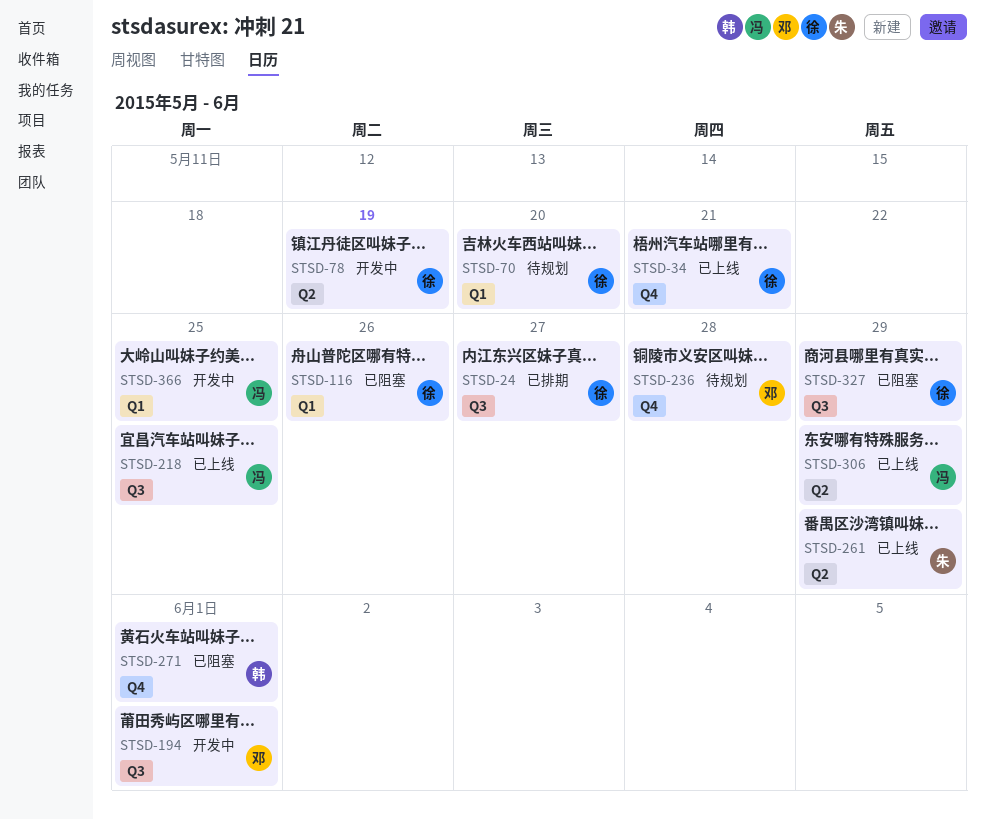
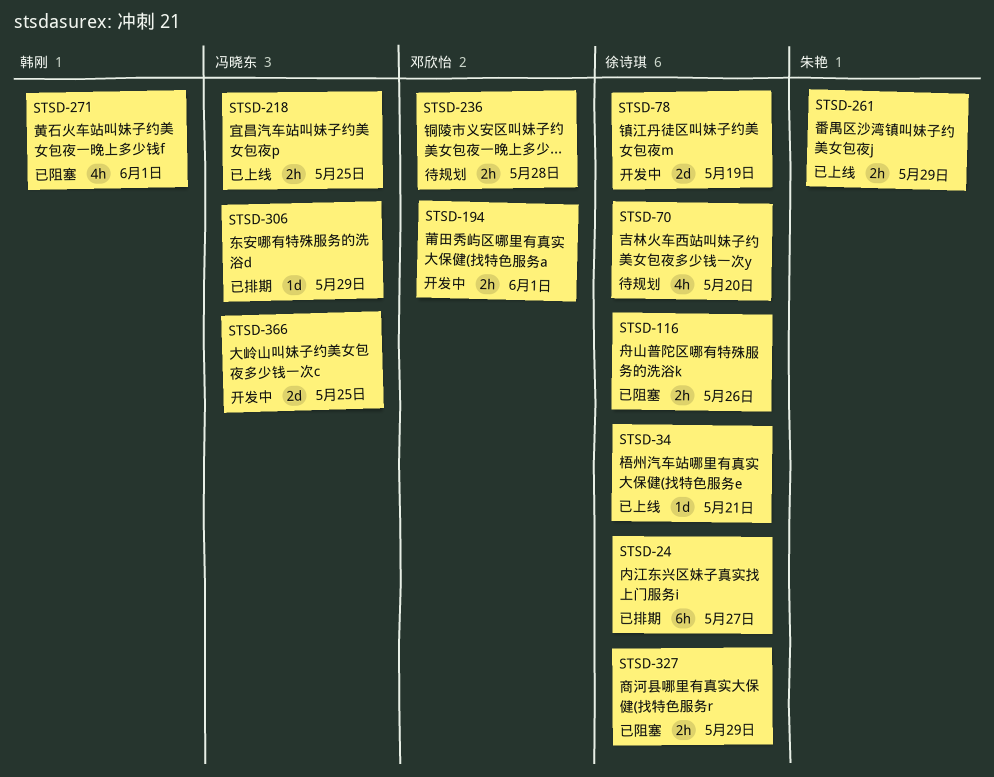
STSD-306, status: 已上线 -> 已排期

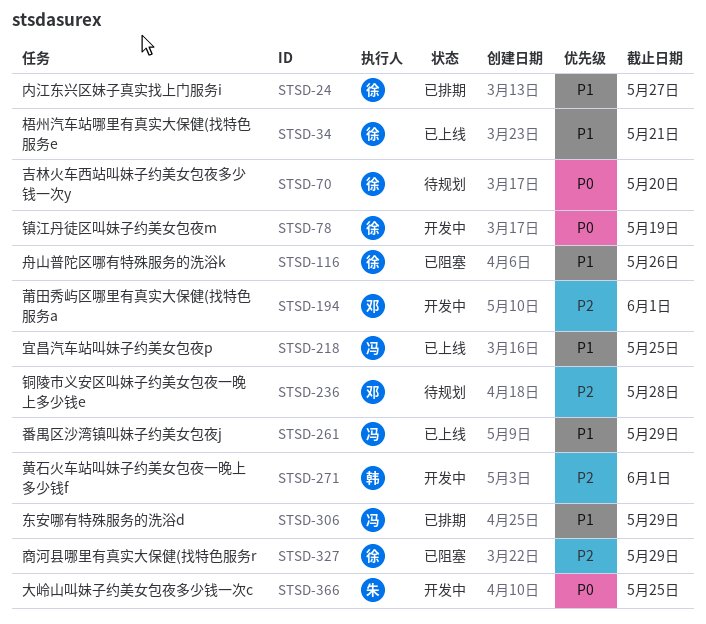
STSD-261, owner: 朱艳 -> 冯晓东
STSD-271, status: 已阻塞 -> 开发中
STSD-366, owner: 冯晓东 -> 朱艳

